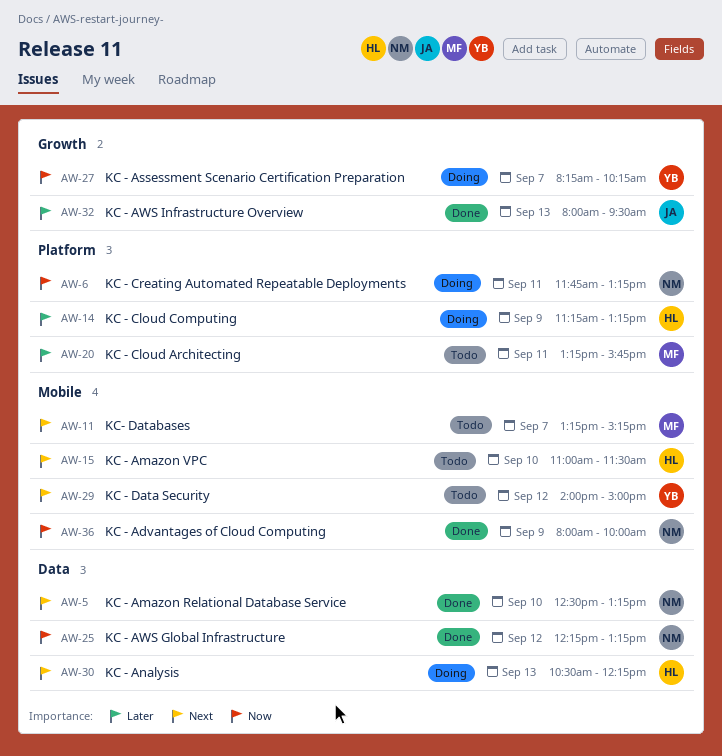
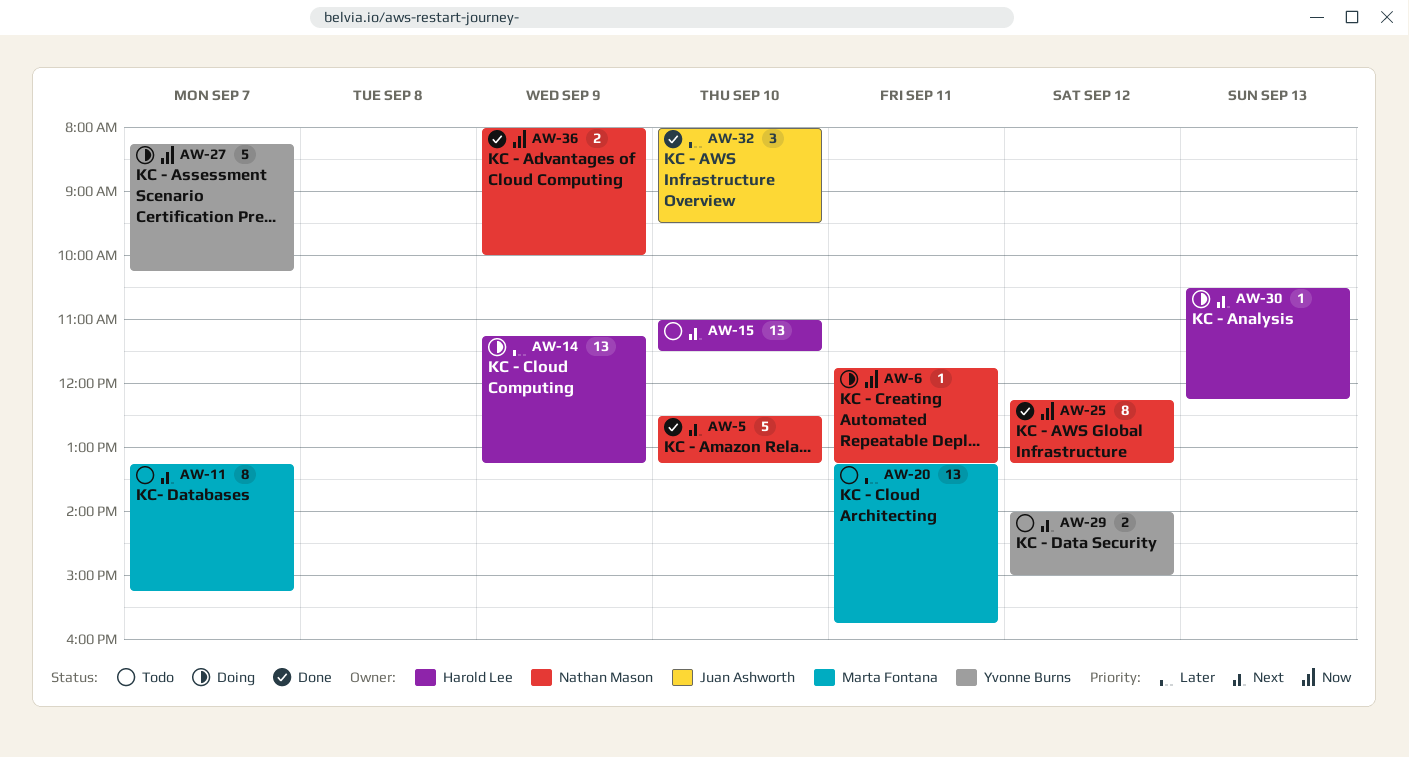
AW-32, day: Sep 13 -> Sep 10

